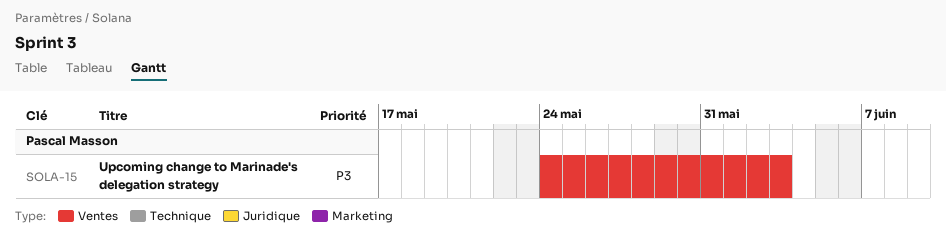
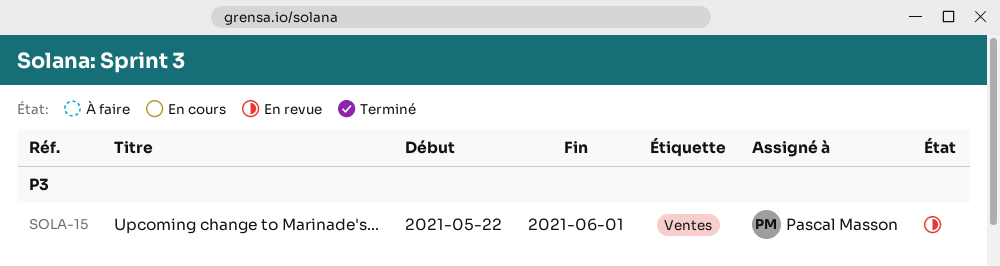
SOLA-15, start: May 24 -> May 22
SOLA-15, due: Jun 3 -> Jun 1

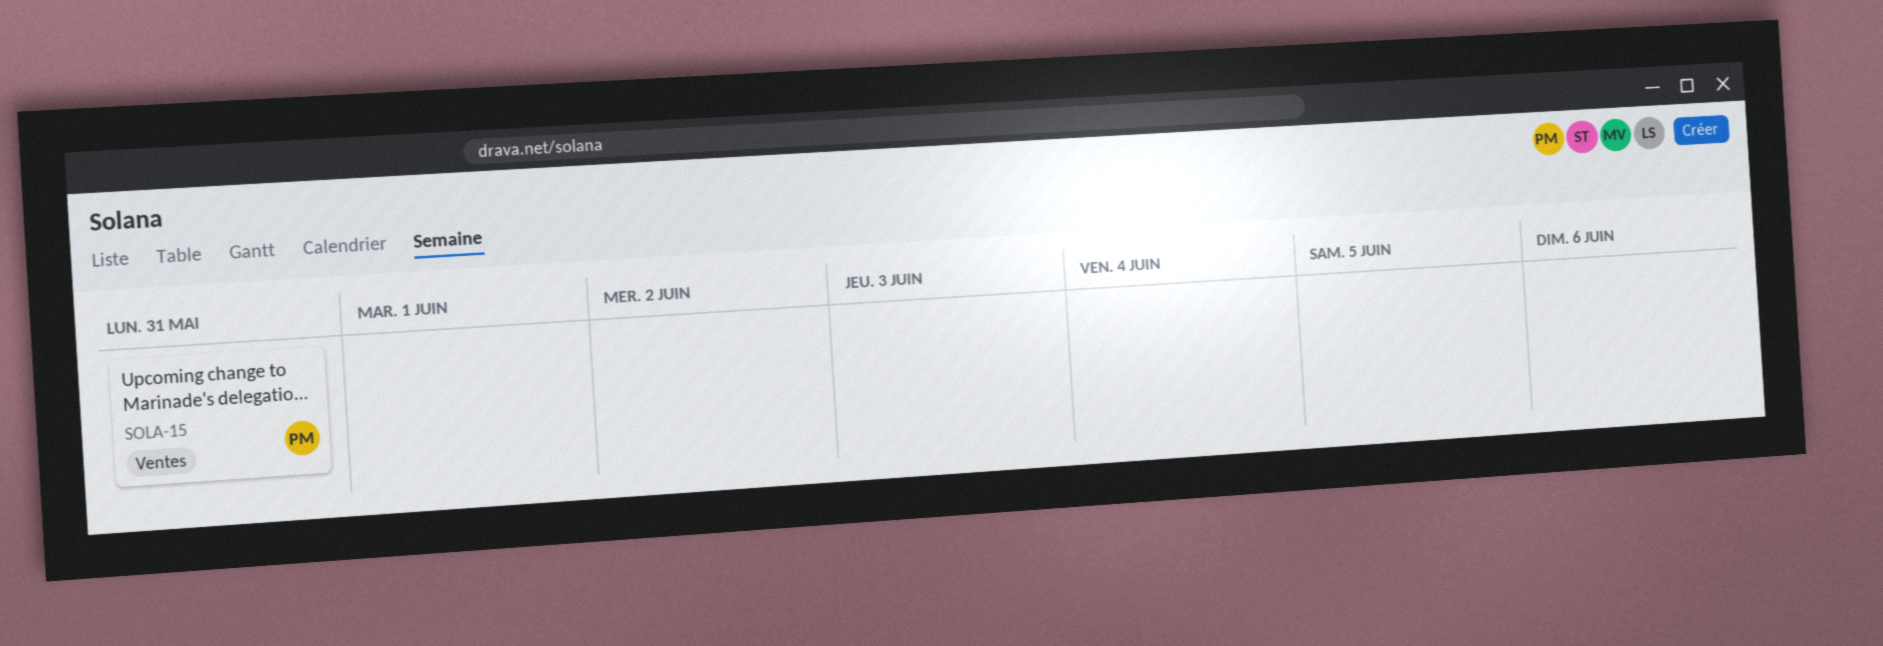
SOLA-15, due: Jun 1 -> May 31

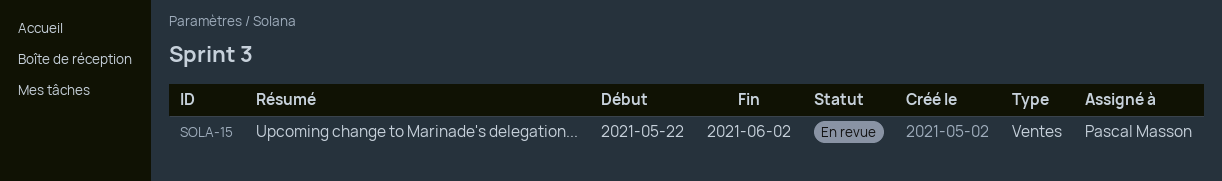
SOLA-15, due: May 31 -> Jun 2

